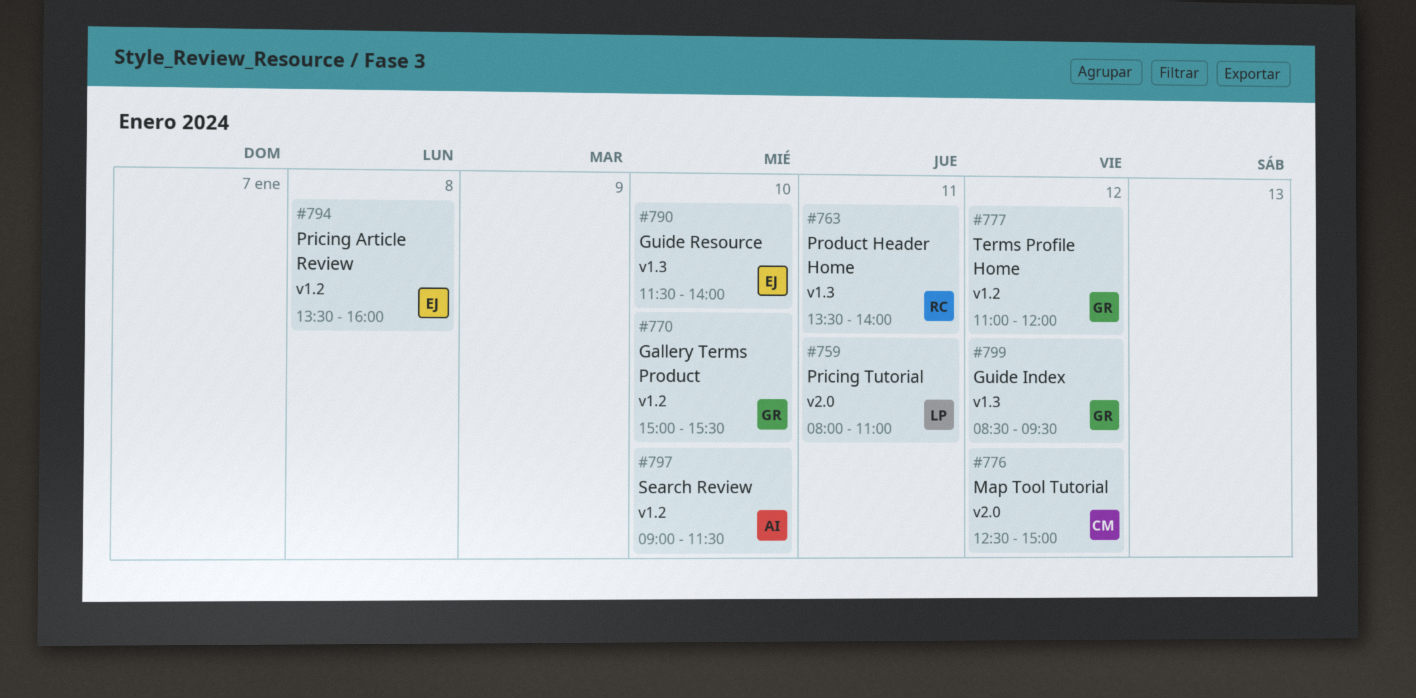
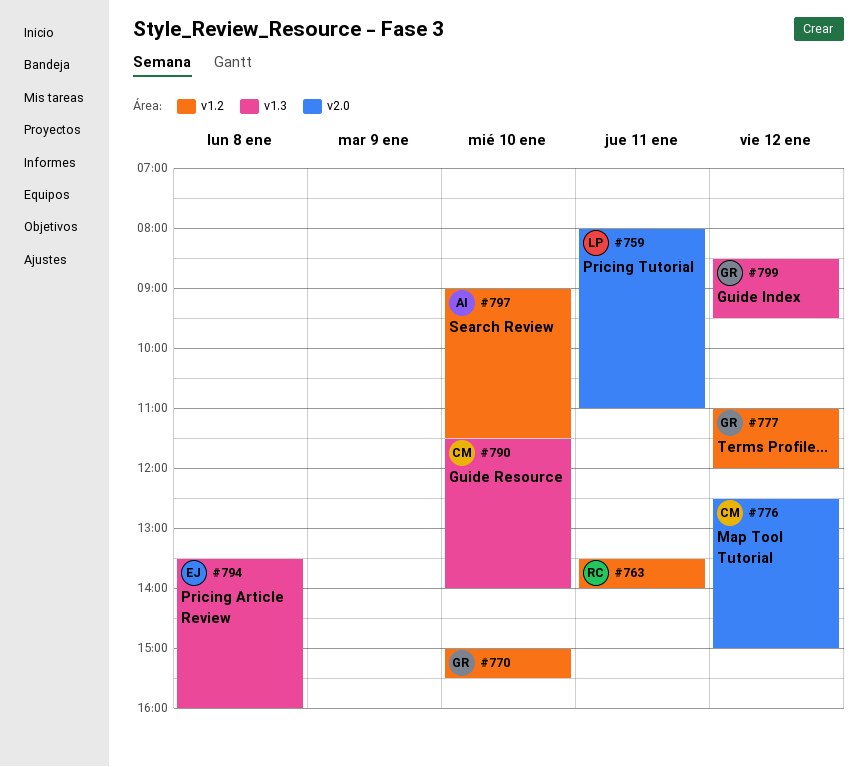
#763, label: v1.3 -> v1.2
#790, owner: EJ -> CM
#794, label: v1.2 -> v1.3

